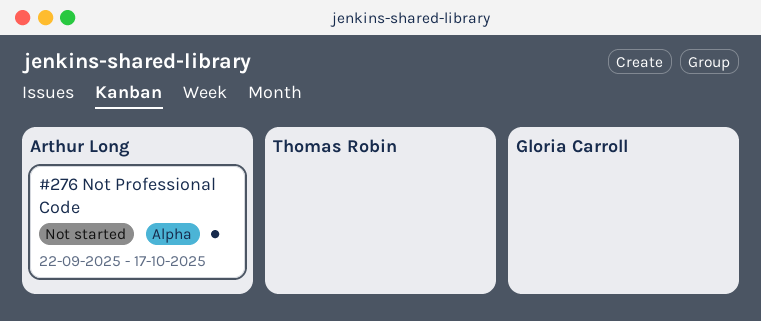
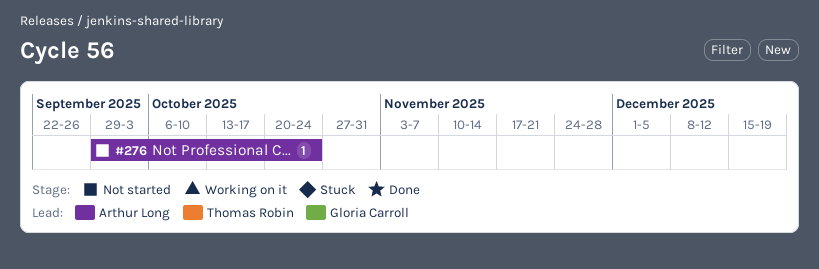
#276, start: Sep 22 -> Sep 29
#276, due: Oct 17 -> Oct 24

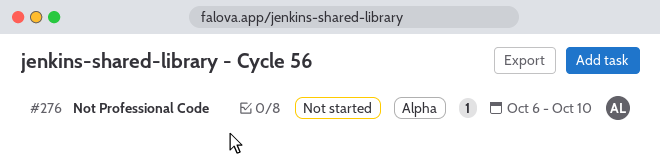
#276, start: Sep 29 -> Oct 6
#276, due: Oct 24 -> Oct 10

